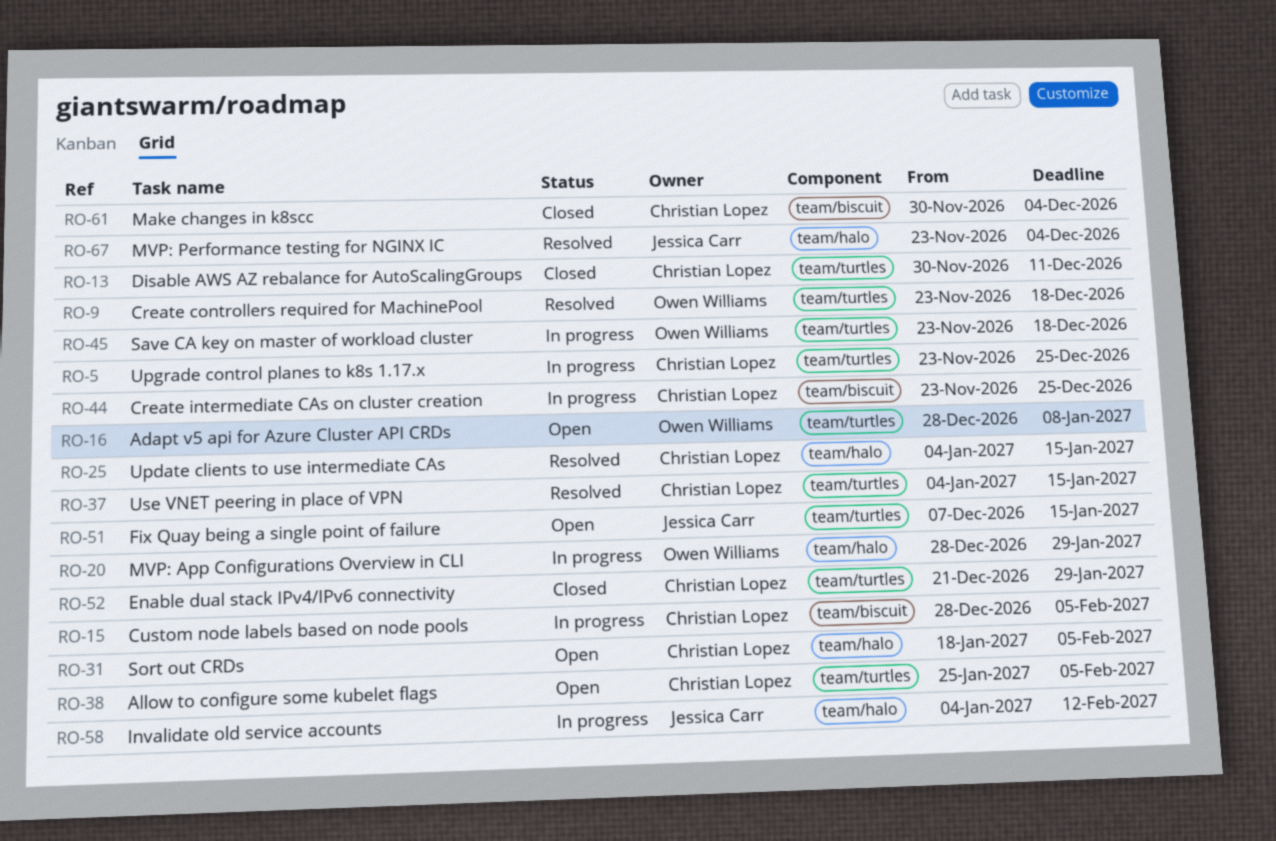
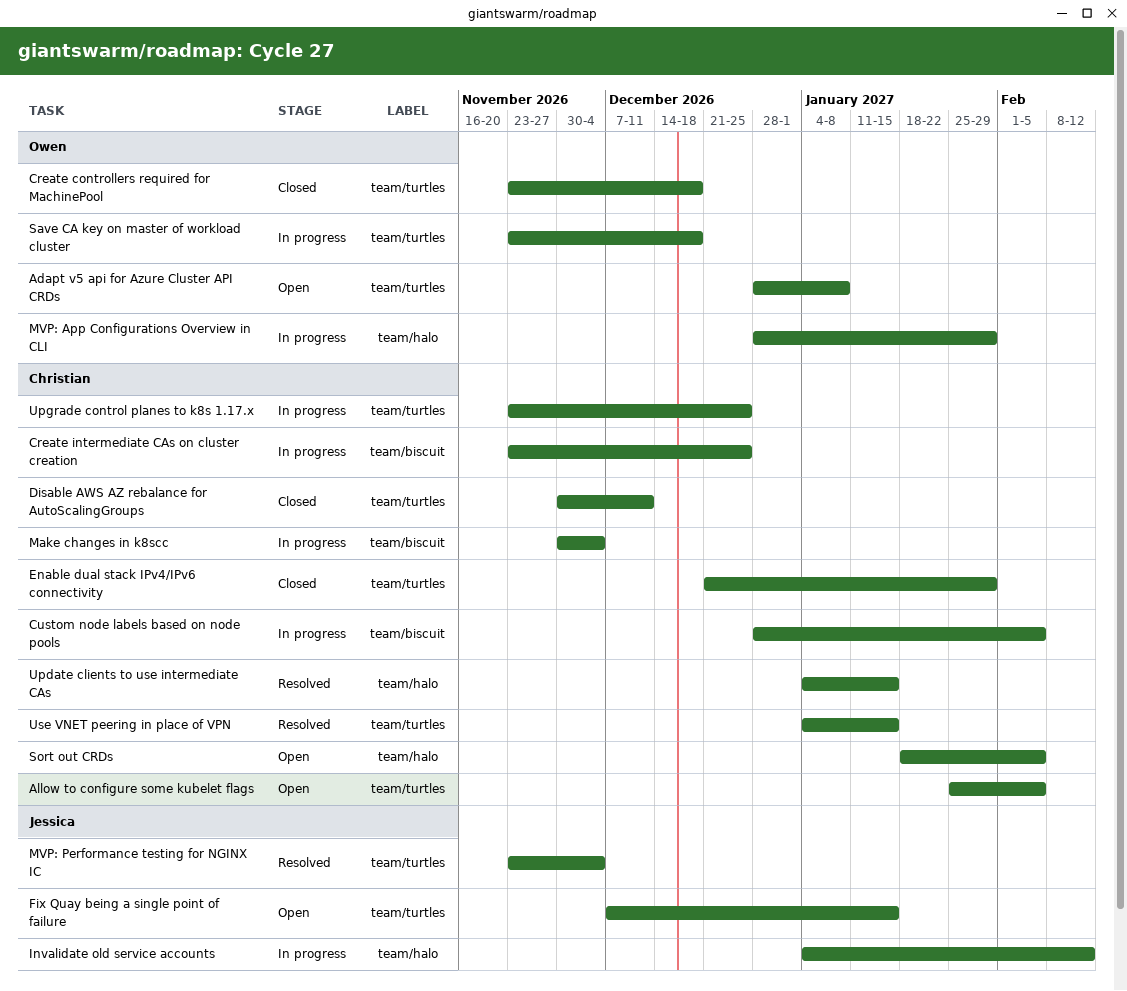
Create controllers required for MachinePool, status: Resolved -> Closed
Make changes in k8scc, status: Closed -> In progress
MVP: Performance testing for NGINX IC, label: team/halo -> team/turtles

